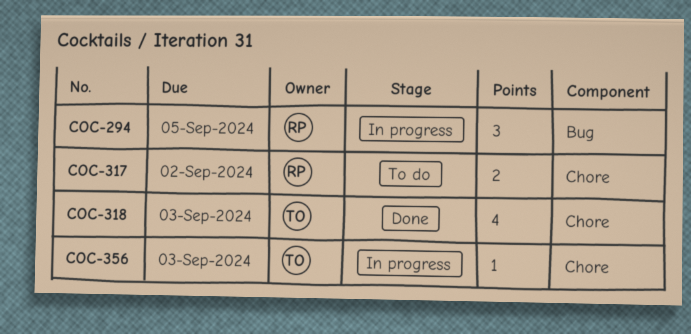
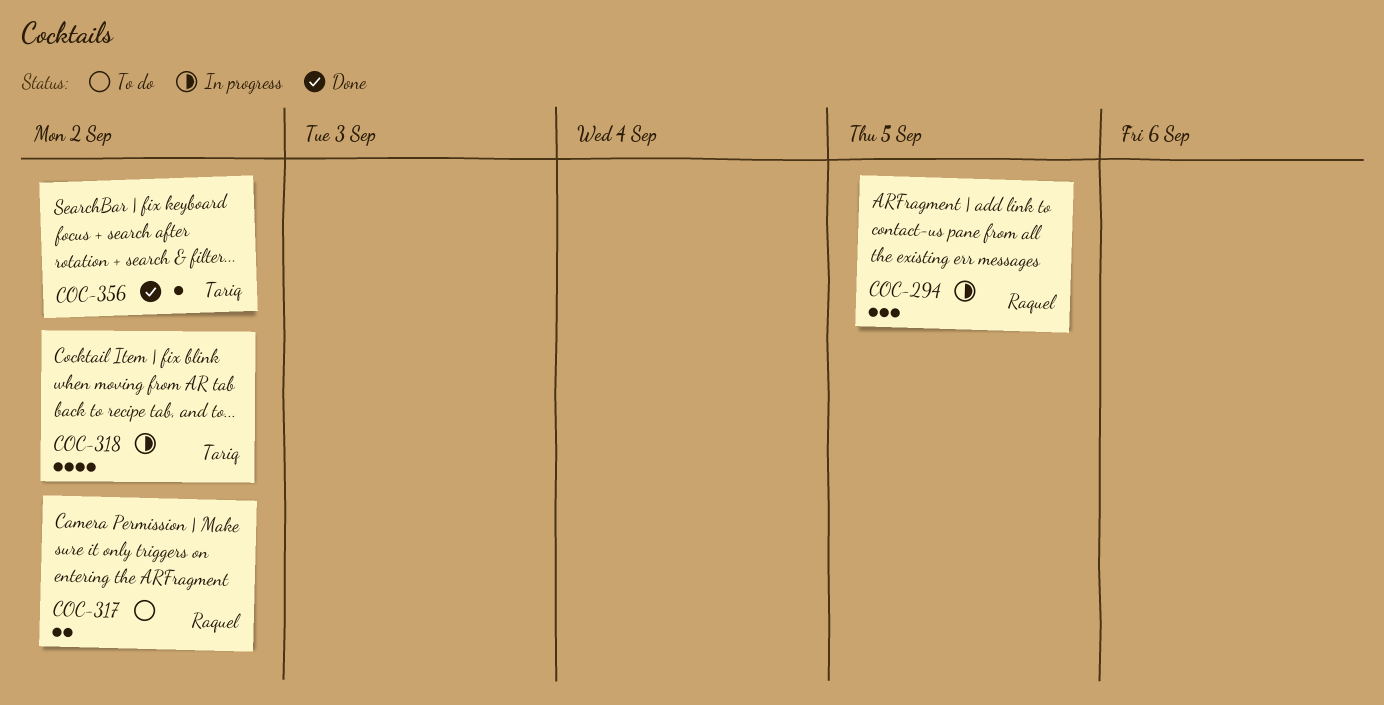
COC-318, status: Done -> In progress
COC-318, due: Sep 3 -> Sep 2
COC-356, status: In progress -> Done
COC-356, due: Sep 3 -> Sep 2

